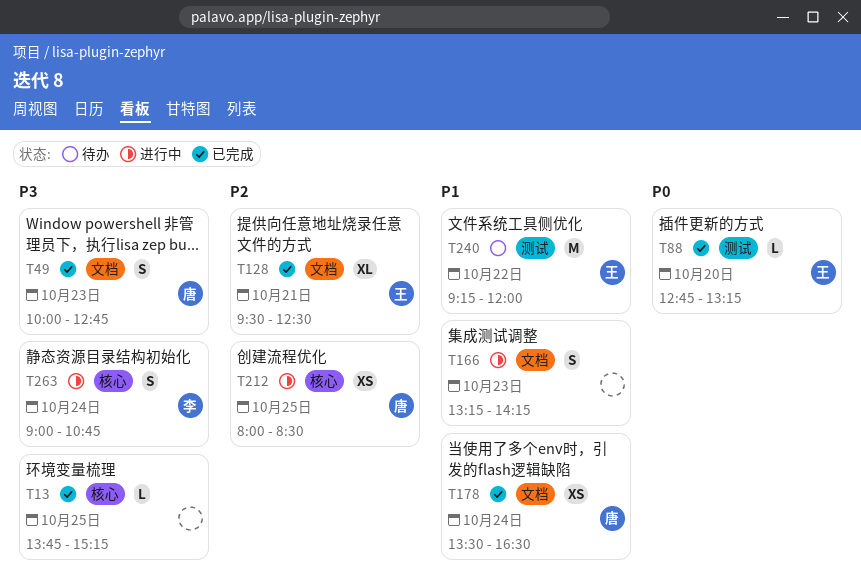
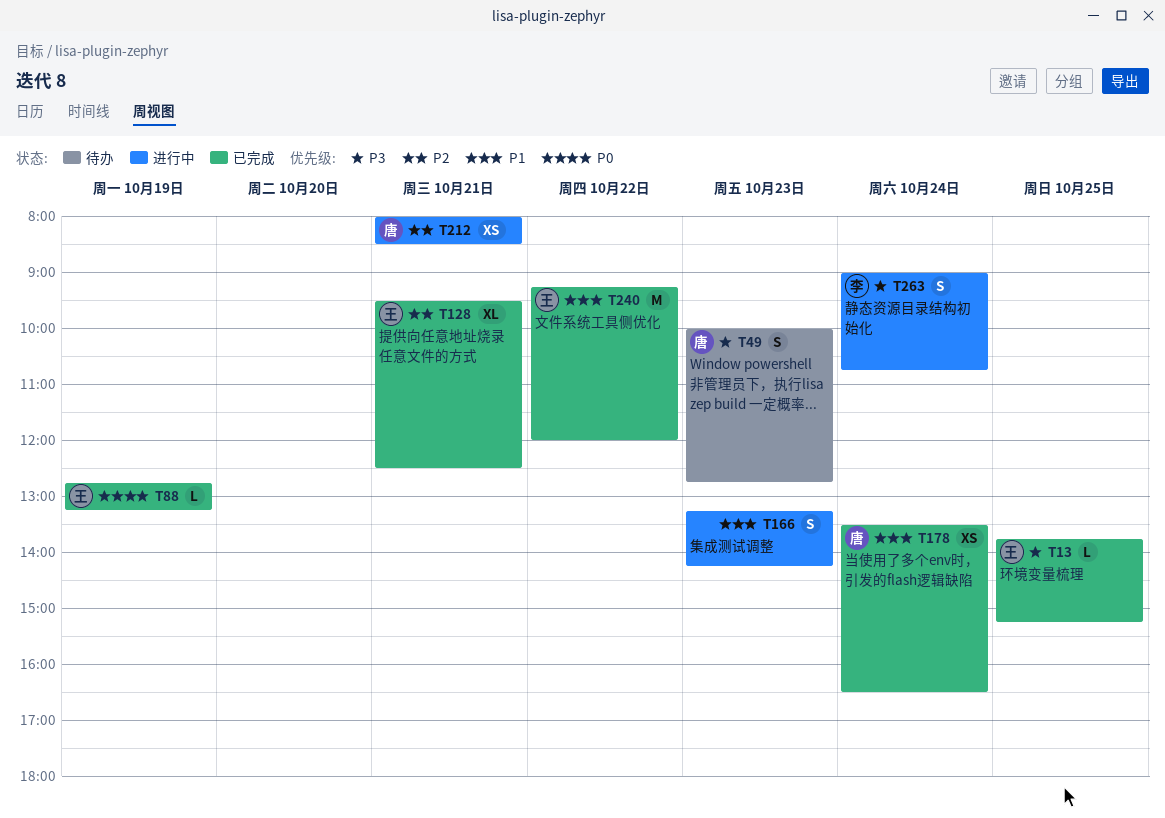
T13, owner: none -> 王
T49, status: 已完成 -> 待办
T88, day: Oct 20 -> Oct 19
T212, day: Oct 25 -> Oct 21
T240, status: 待办 -> 已完成

